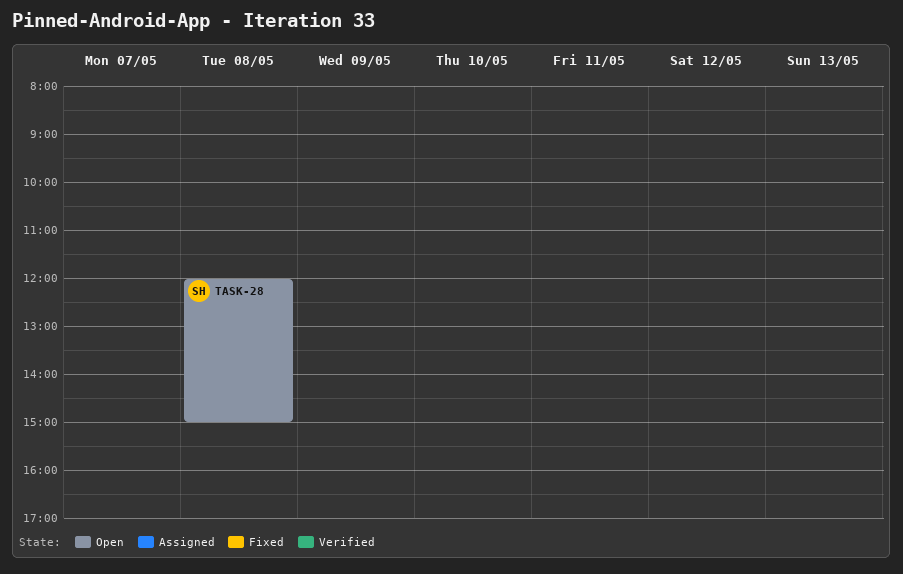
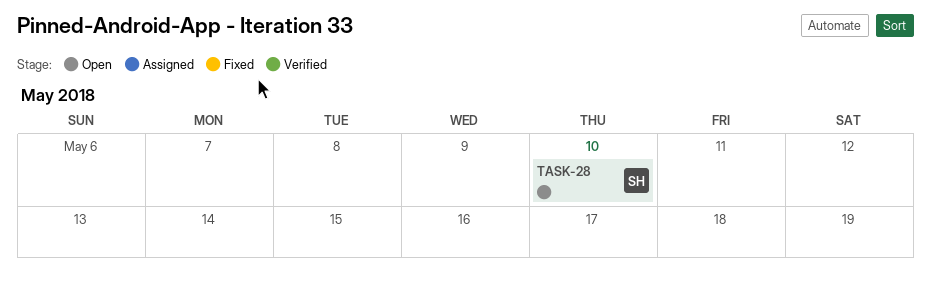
TASK-28, day: May 8 -> May 10

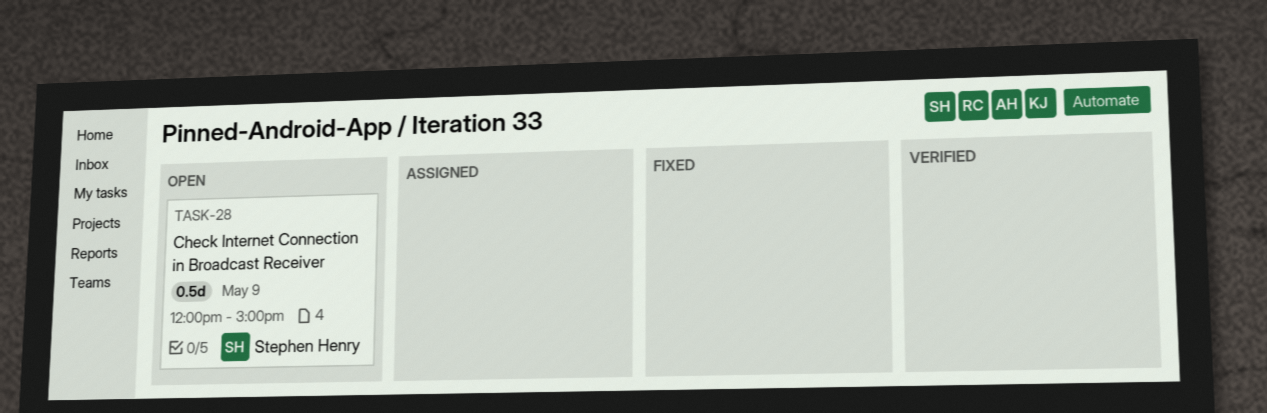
TASK-28, day: May 10 -> May 9

